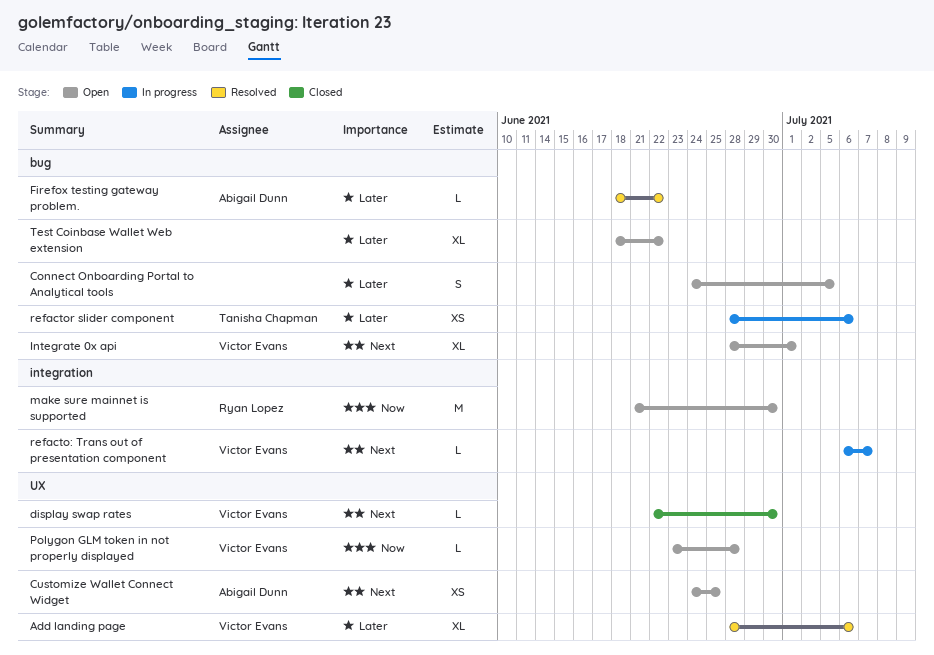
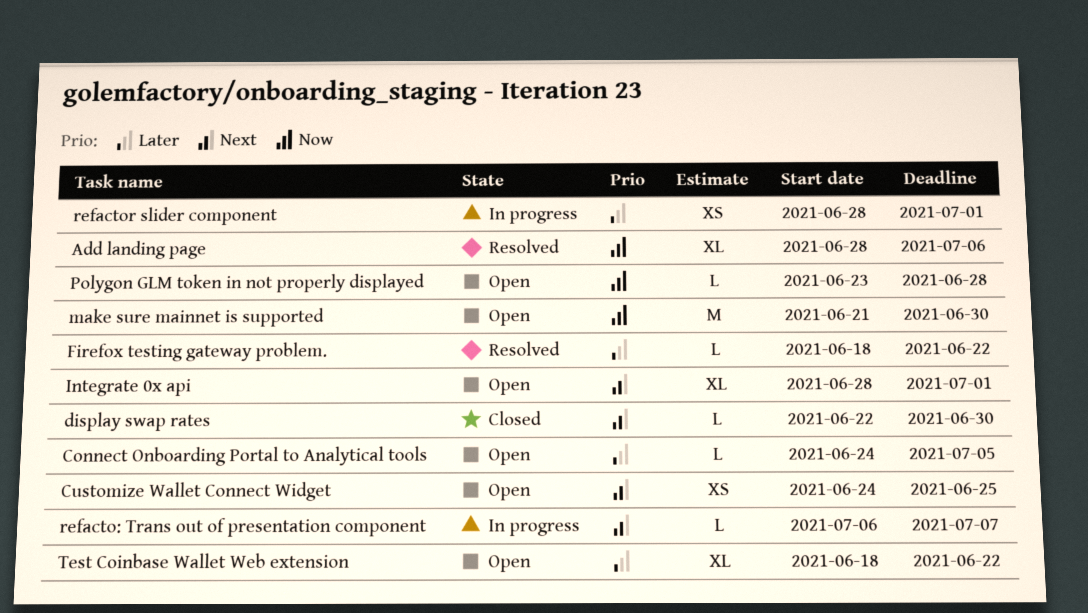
Add landing page, priority: Later -> Now
Connect Onboarding Portal to Analytical tools, estimate: S -> L
refactor slider component, due: Jul 6 -> Jul 1

